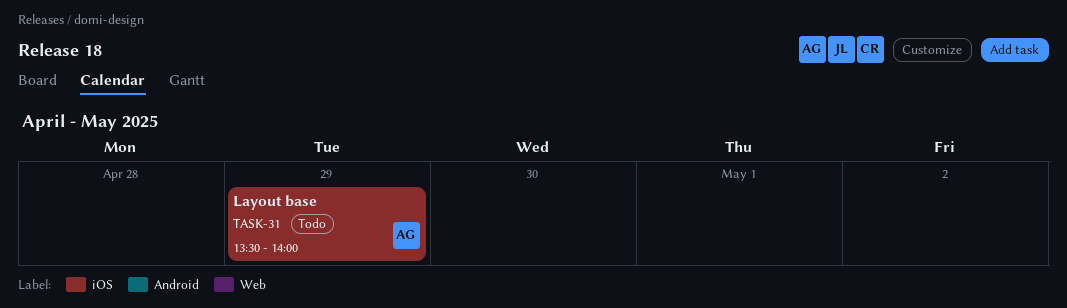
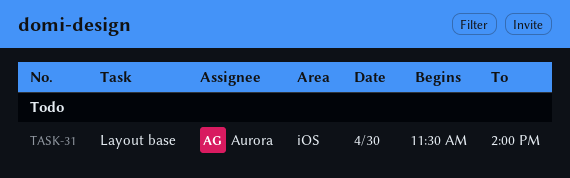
TASK-31, day: Apr 29 -> Apr 30
TASK-31, begins: 13:30 -> 11:30

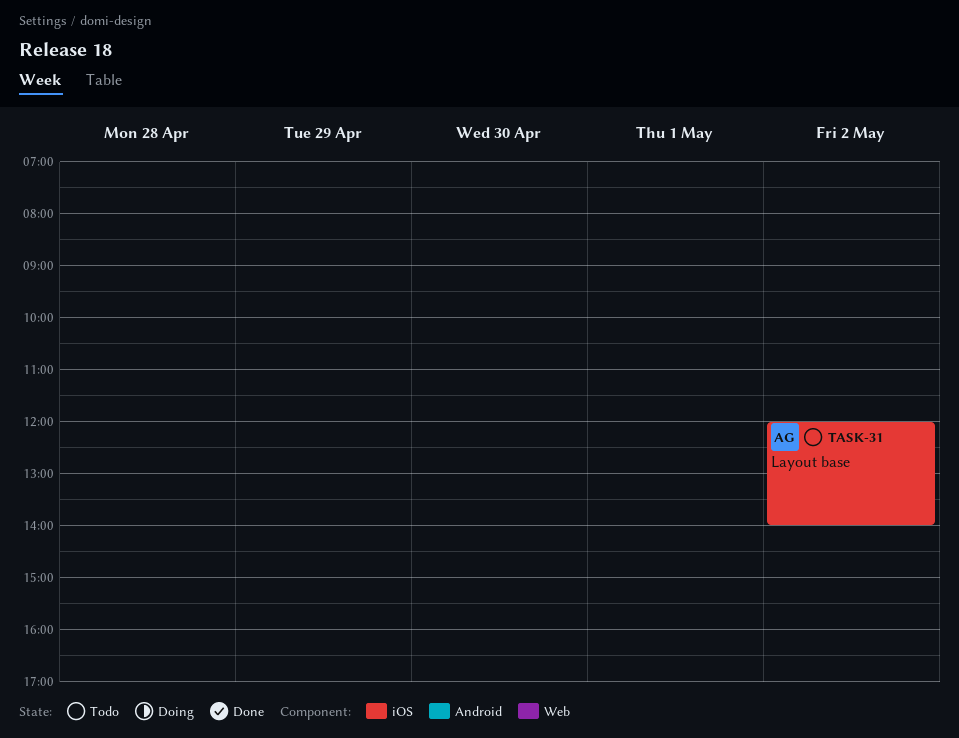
TASK-31, day: Apr 30 -> May 2
TASK-31, begins: 11:30 -> 12:00

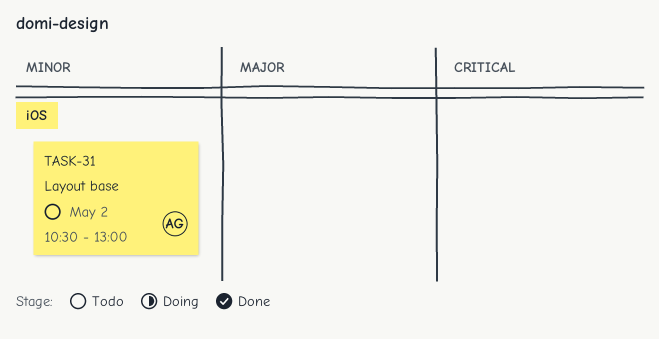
TASK-31, begins: 12:00 -> 10:30
TASK-31, ends: 14:00 -> 13:00

